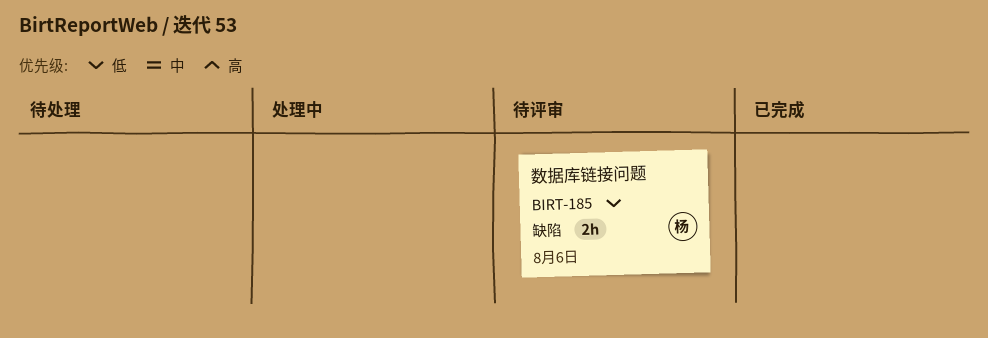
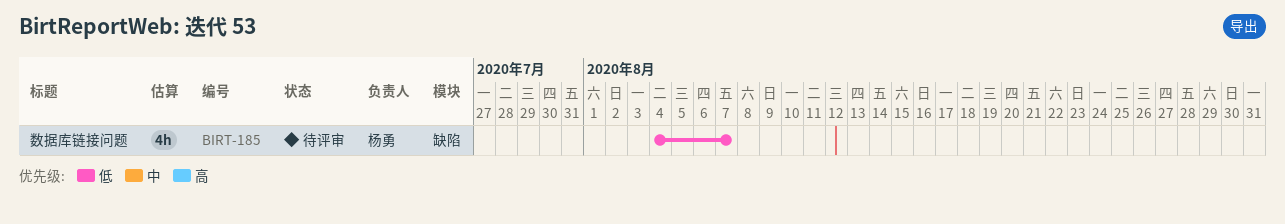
BIRT-185, estimate: 2h -> 4h
BIRT-185, due: Aug 6 -> Aug 7

